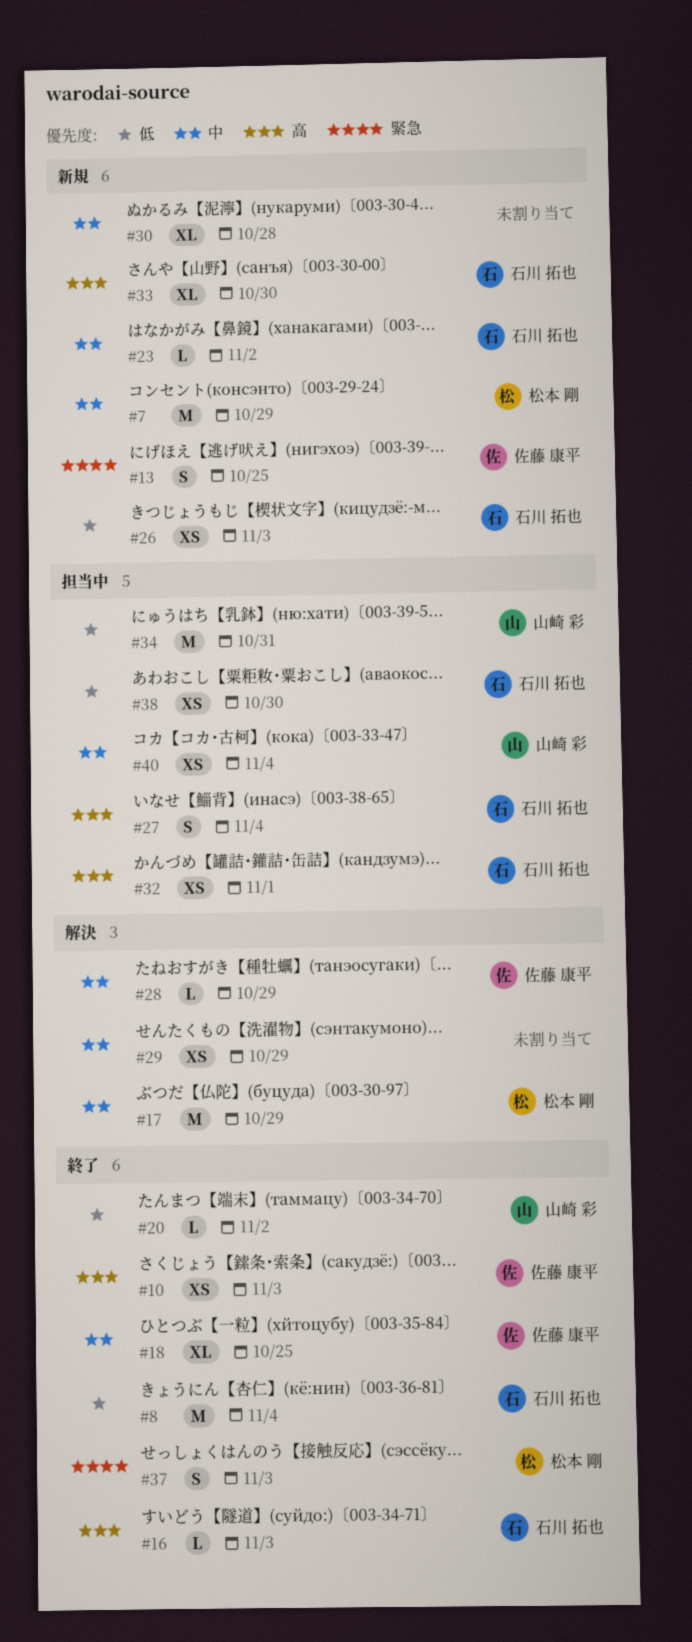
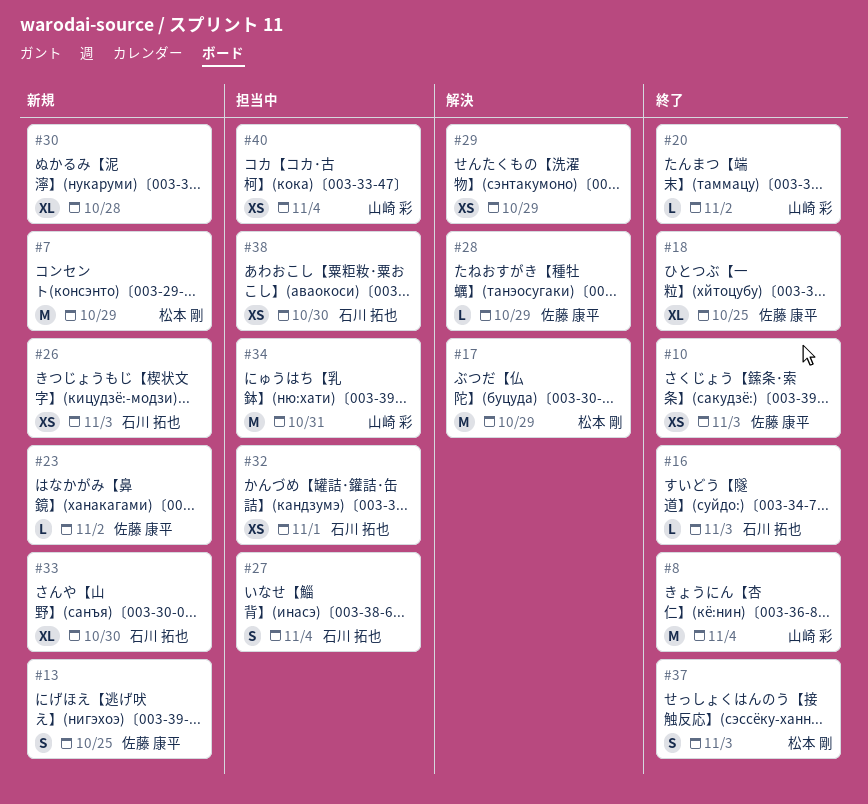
#8, owner: 石川 拓也 -> 山崎 彩
#23, owner: 石川 拓也 -> 佐藤 康平

